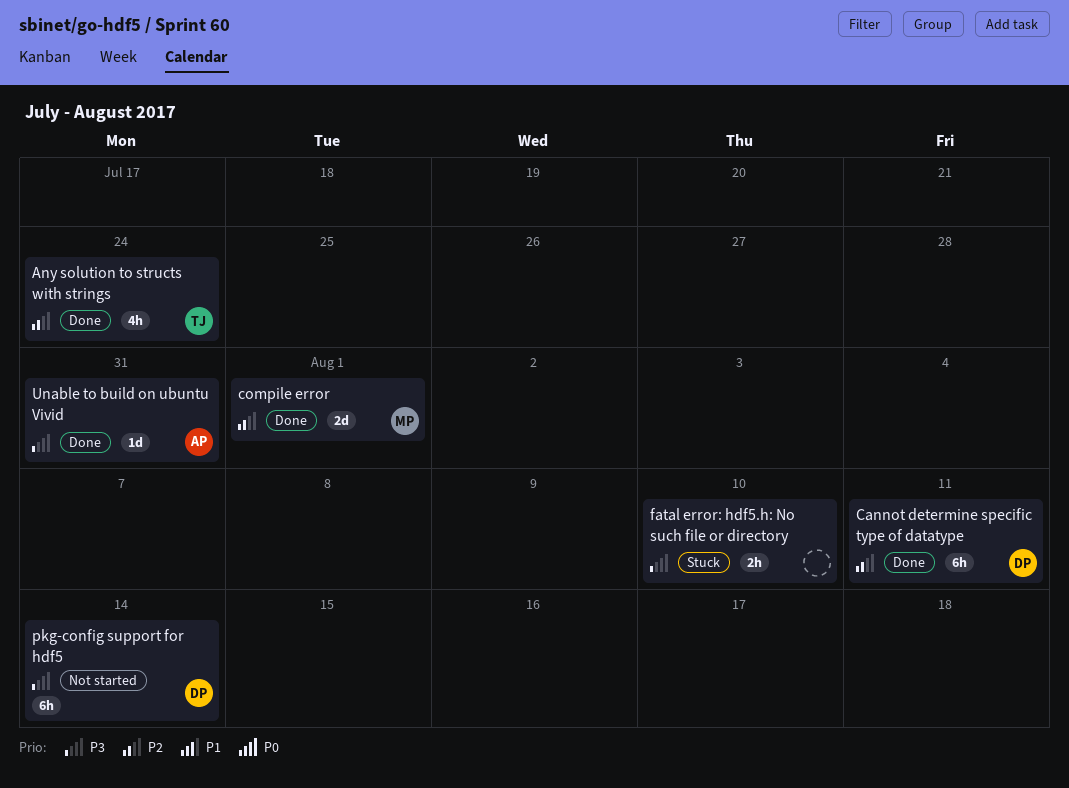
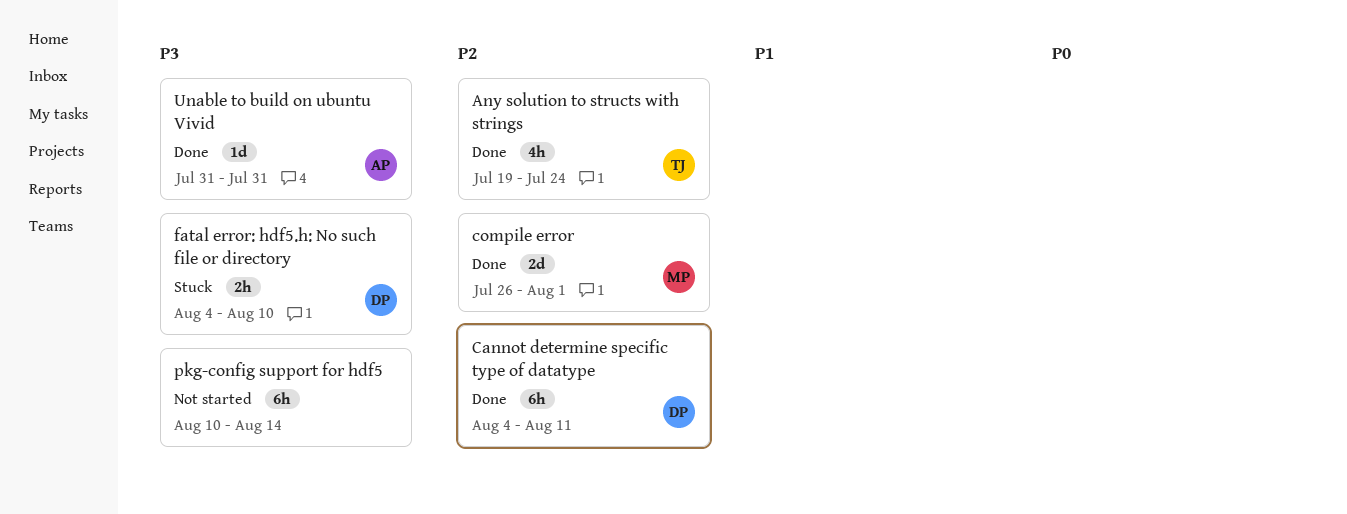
fatal error: hdf5.h: No such file or directory, owner: none -> DP
pkg-config support for hdf5, owner: DP -> none

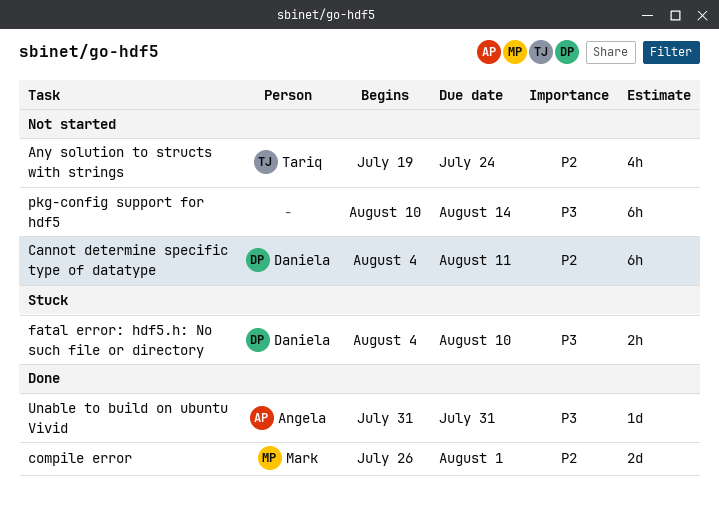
Any solution to structs with strings, status: Done -> Not started
Cannot determine specific type of datatype, status: Done -> Not started

